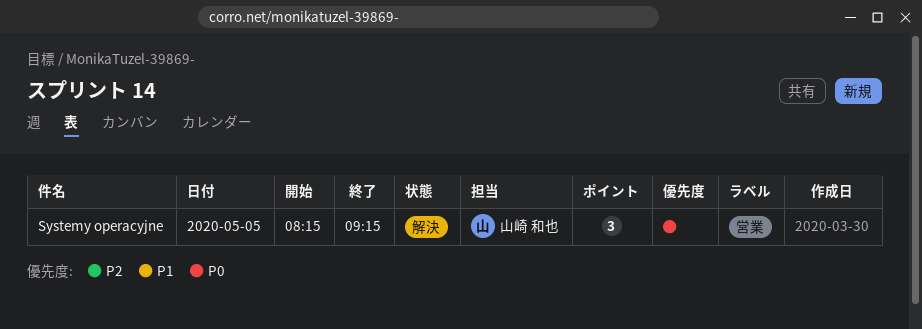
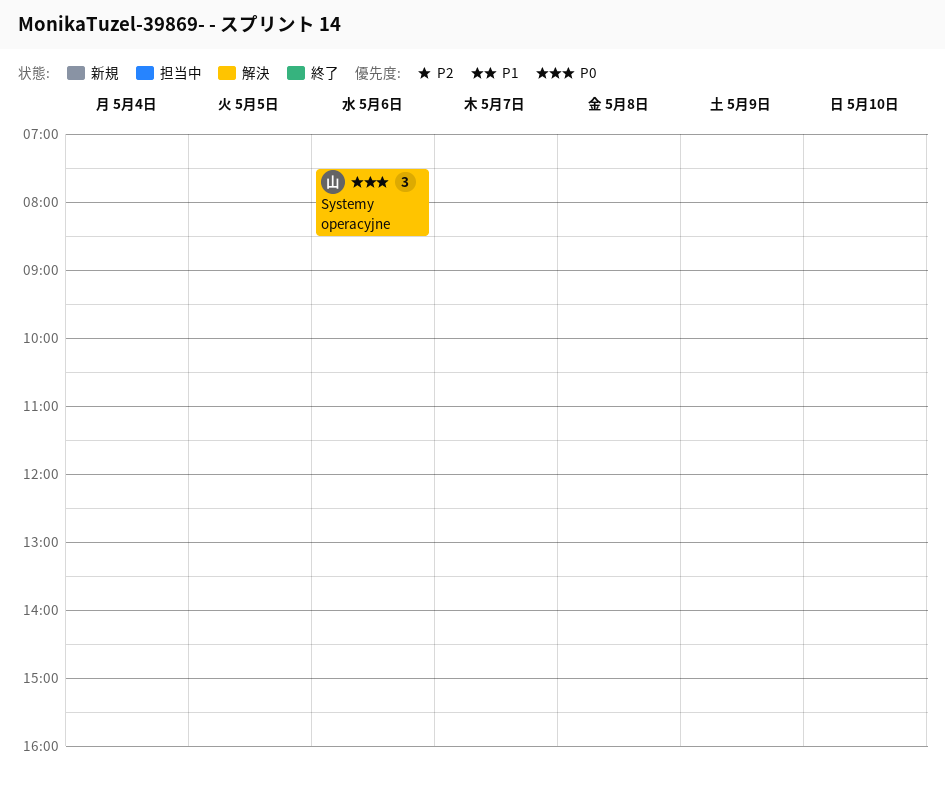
Systemy operacyjne, day: May 5 -> May 6
Systemy operacyjne, begins: 08:15 -> 07:30
Systemy operacyjne, ends: 09:15 -> 08:30

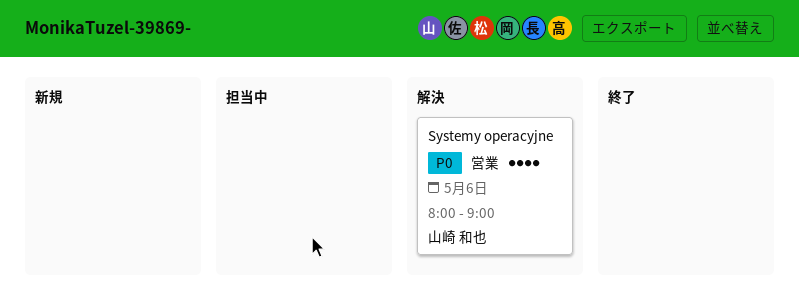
Systemy operacyjne, estimate: 3 -> 4
Systemy operacyjne, begins: 07:30 -> 08:00
Systemy operacyjne, ends: 08:30 -> 09:00

